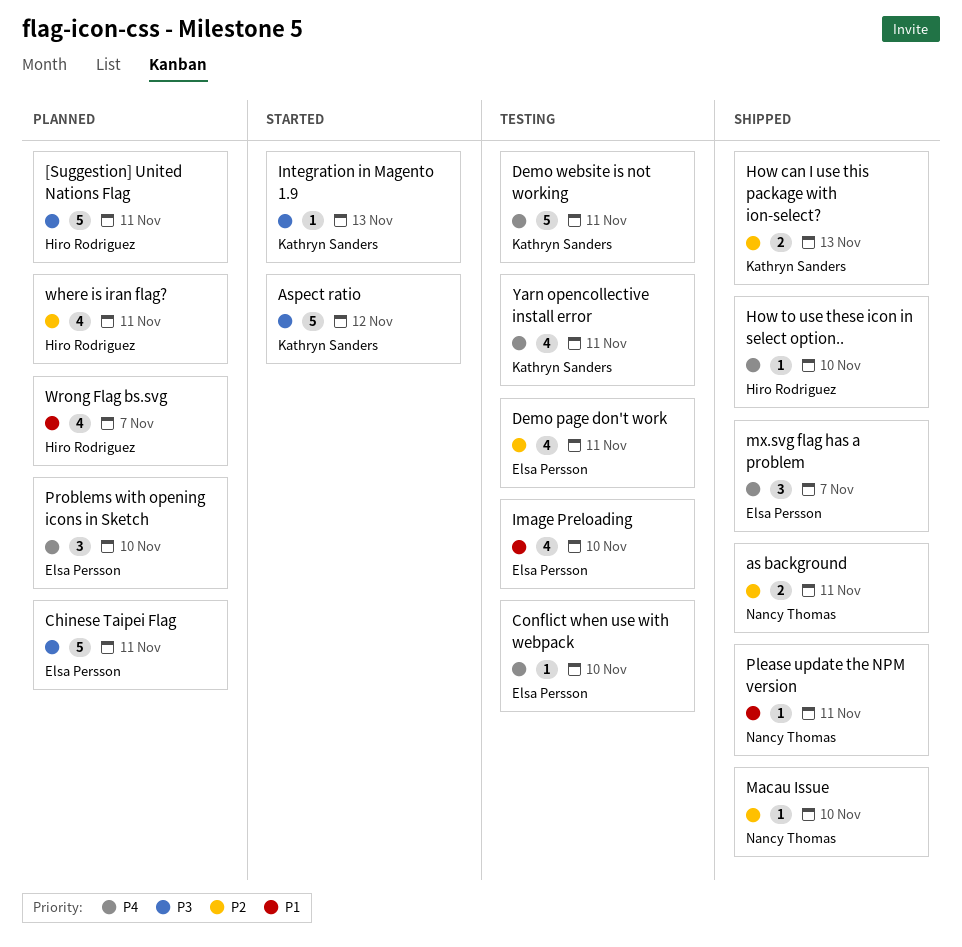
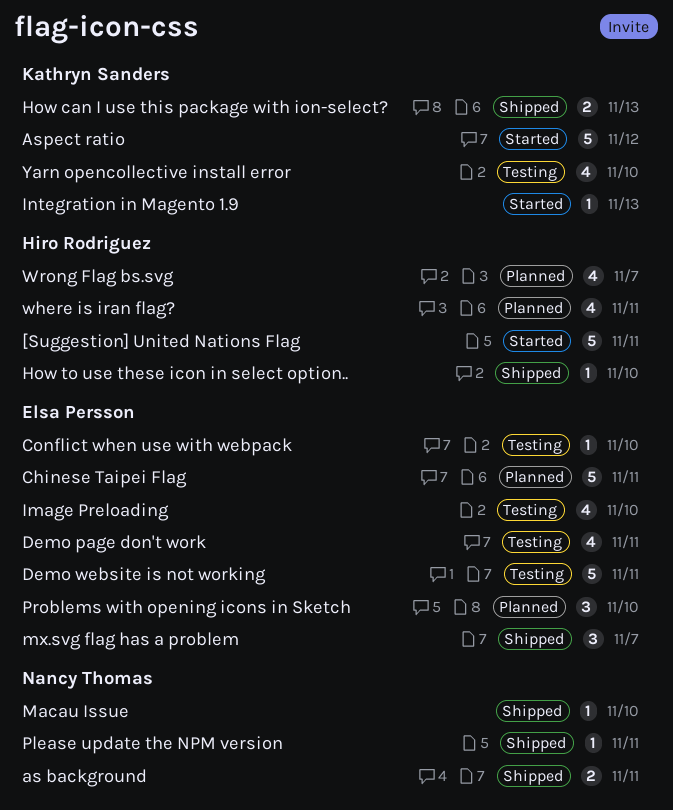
[Suggestion] United Nations Flag, status: Planned -> Started
Demo website is not working, owner: Kathryn Sanders -> Elsa Persson
Yarn opencollective install error, due: Nov 11 -> Nov 10

